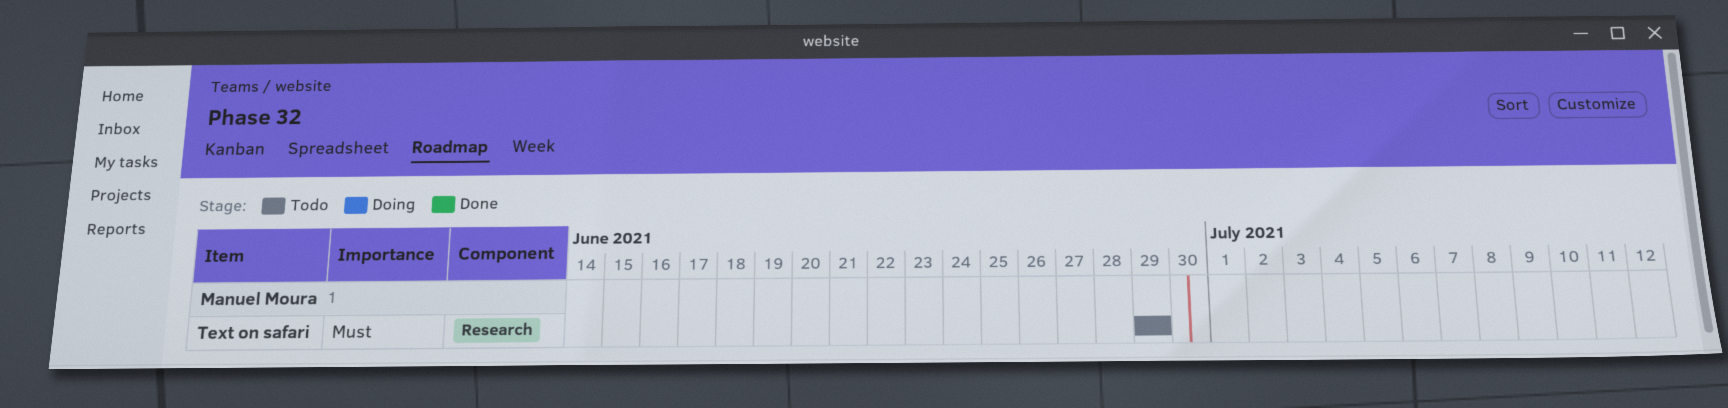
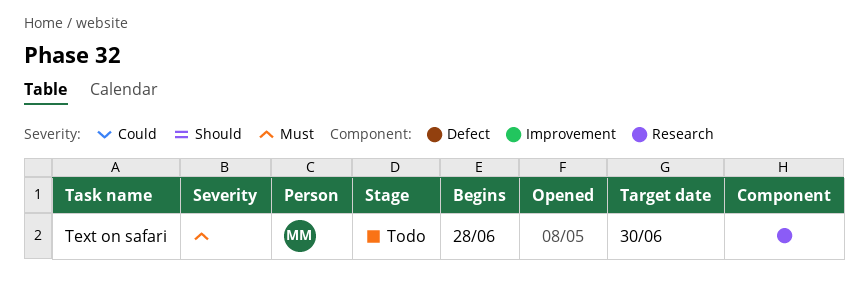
Text on safari, start: Jun 29 -> Jun 28
Text on safari, due: Jun 29 -> Jun 30

